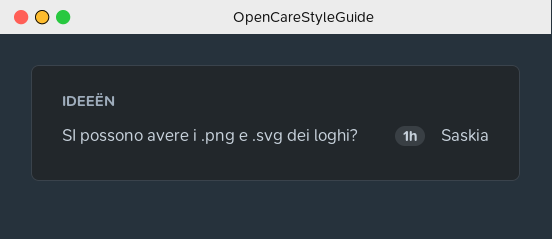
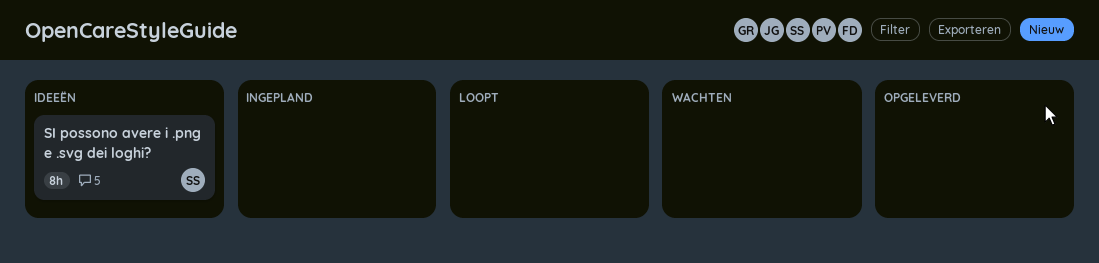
SI possono avere i .png e .svg dei loghi?, estimate: 1h -> 8h

